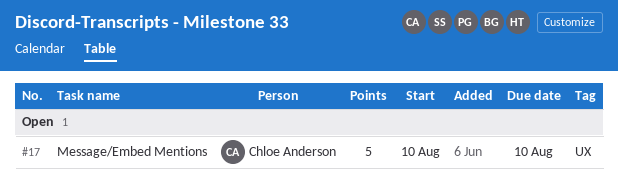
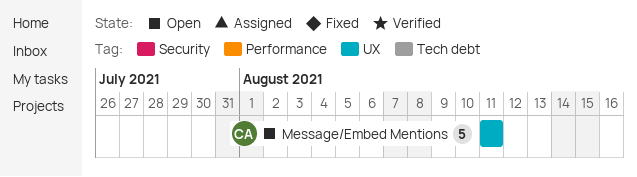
Message/Embed Mentions, start: Aug 10 -> Aug 11
Message/Embed Mentions, due: Aug 10 -> Aug 11

